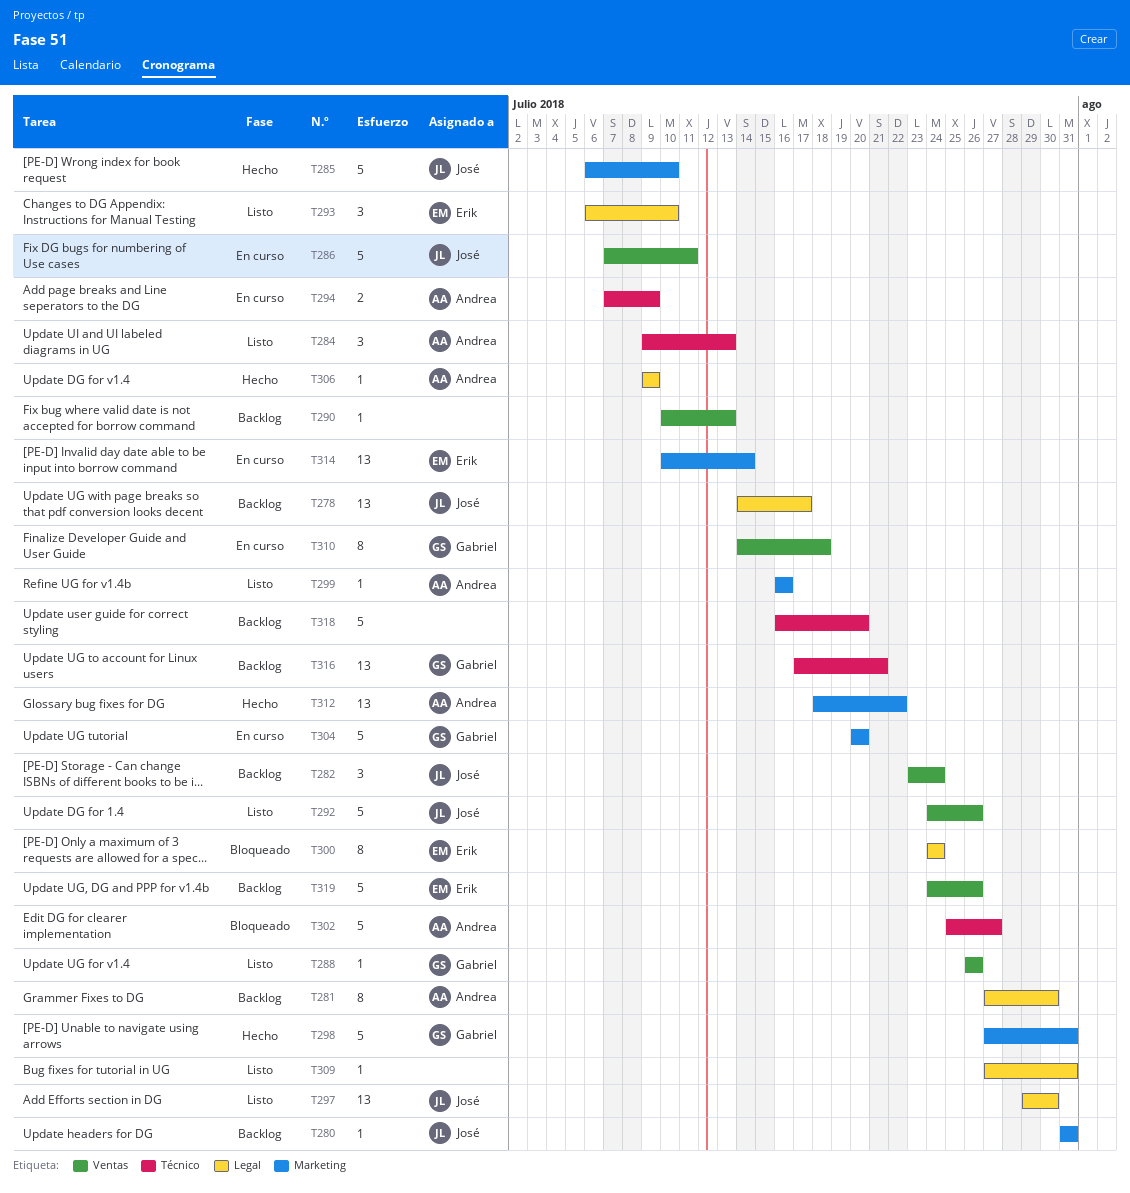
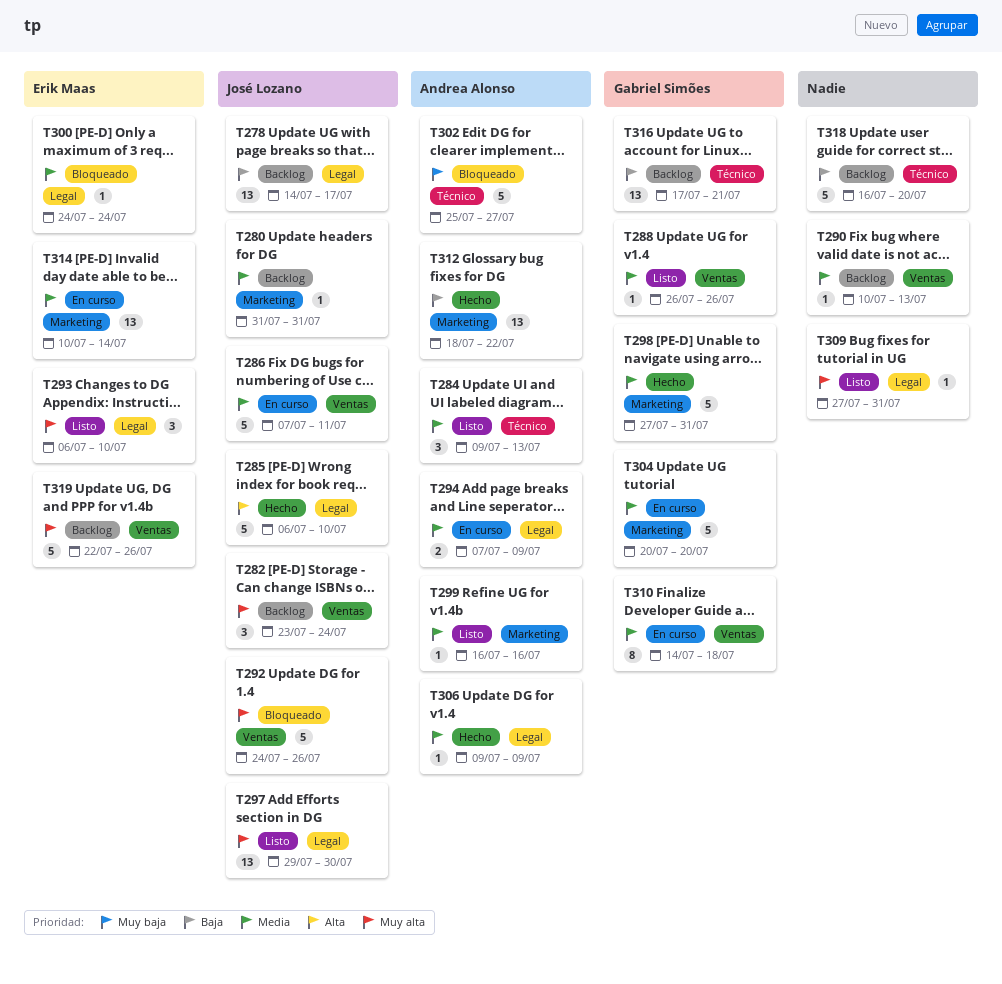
T281: present -> none
T285, label: Marketing -> Legal
T292, status: Listo -> Bloqueado
T294, label: Técnico -> Legal
T300, estimate: 8 -> 1
T319, start: Jul 24 -> Jul 22

